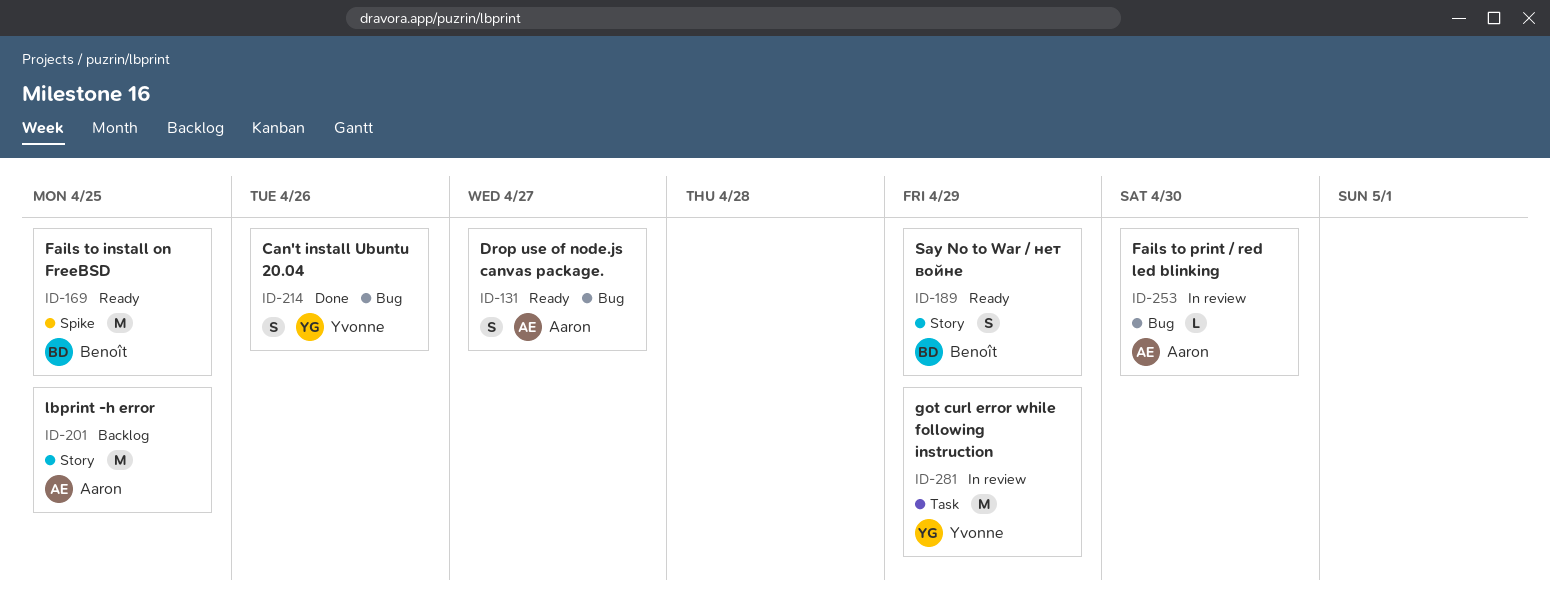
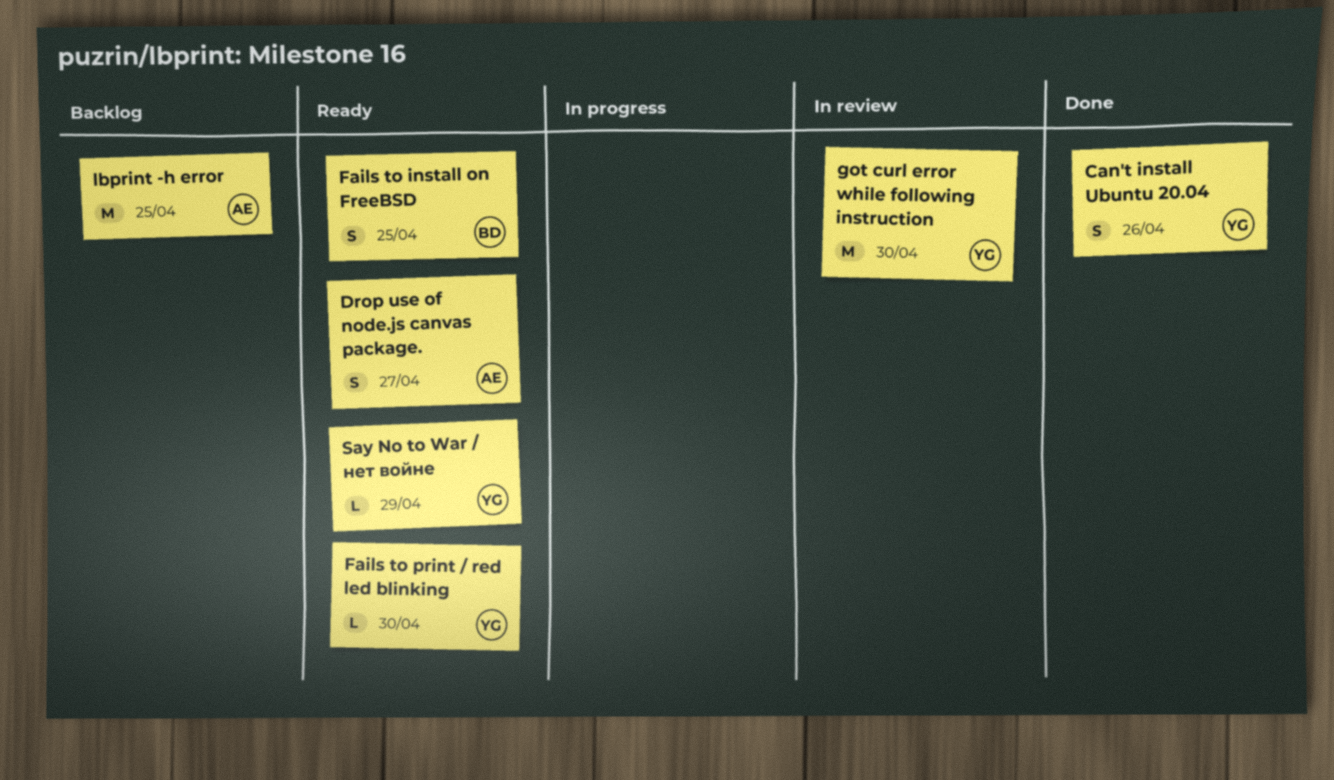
Fails to install on FreeBSD, estimate: M -> S
Fails to print / red led blinking, status: In review -> Ready
Fails to print / red led blinking, owner: Aaron -> Yvonne
got curl error while following instruction, due: Apr 29 -> Apr 30
Say No to War / нет войне, owner: Benoît -> Yvonne
Say No to War / нет войне, estimate: S -> L

